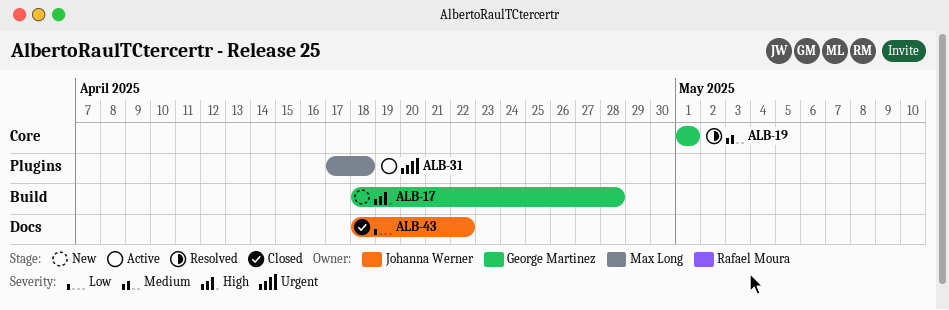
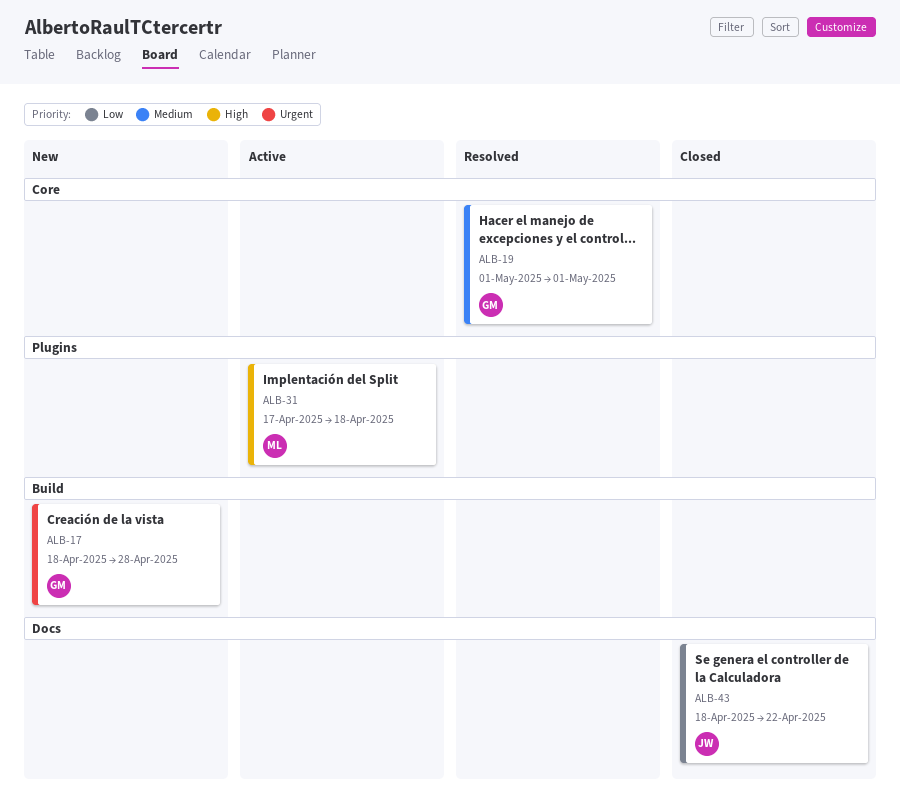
ALB-17, priority: High -> Urgent
ALB-31, priority: Urgent -> High

